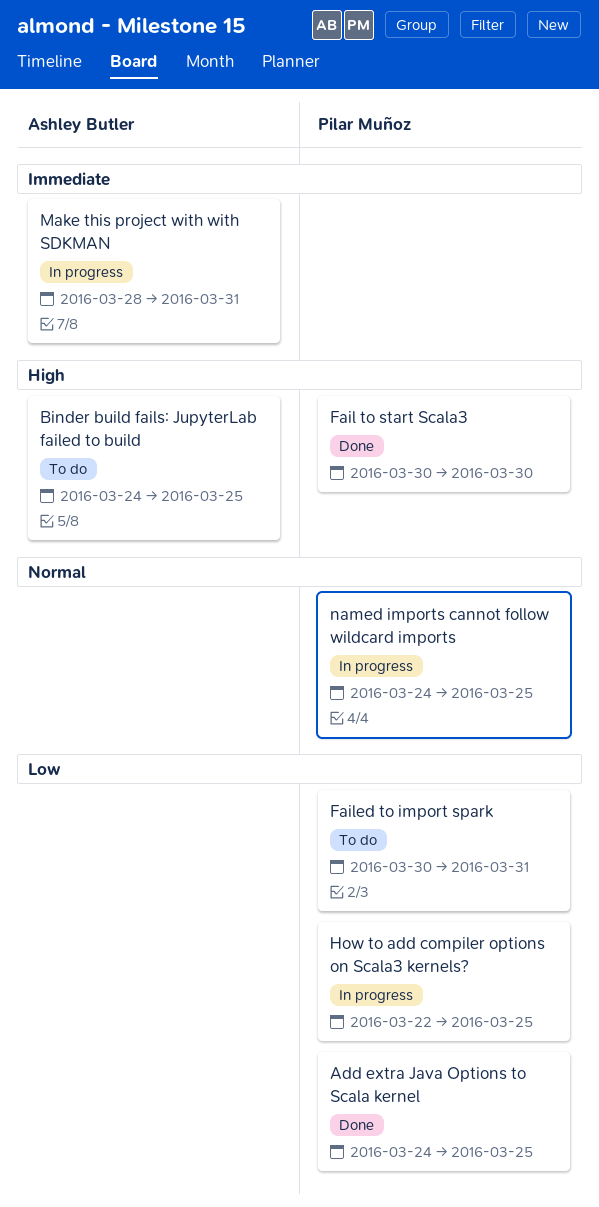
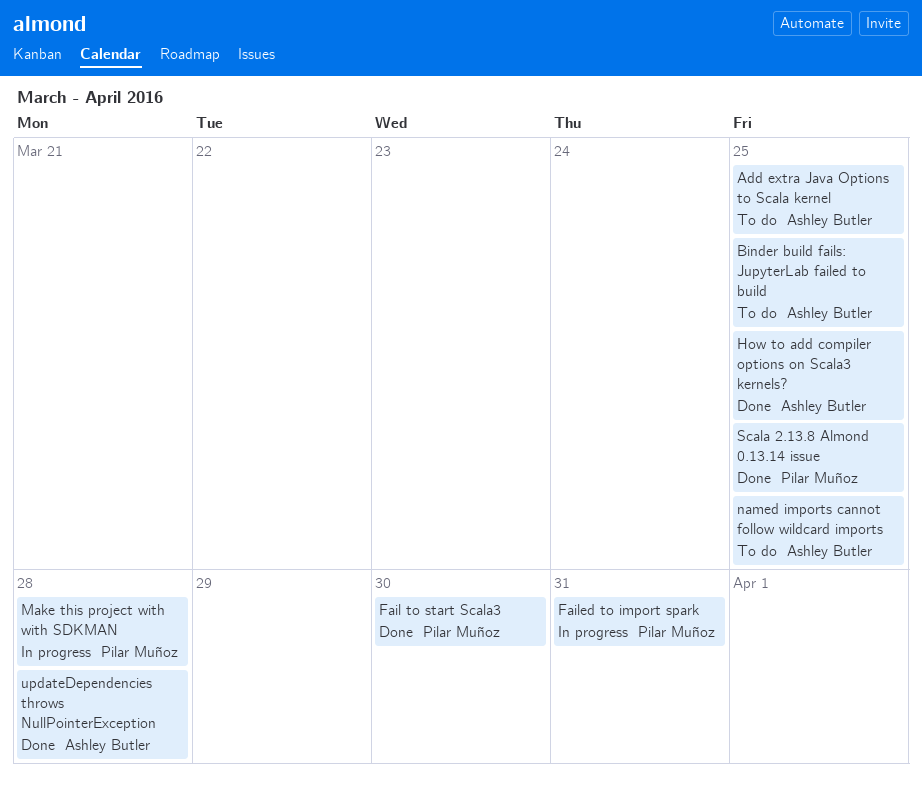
Add extra Java Options to Scala kernel, status: Done -> To do
Add extra Java Options to Scala kernel, owner: Pilar Muñoz -> Ashley Butler
Failed to import spark, status: To do -> In progress
How to add compiler options on Scala3 kernels?, status: In progress -> Done
How to add compiler options on Scala3 kernels?, owner: Pilar Muñoz -> Ashley Butler
Make this project with with SDKMAN, owner: Ashley Butler -> Pilar Muñoz
Make this project with with SDKMAN, due: Mar 31 -> Mar 28
named imports cannot follow wildcard imports, status: In progress -> To do
named imports cannot follow wildcard imports, owner: Pilar Muñoz -> Ashley Butler
Scala 2.13.8 Almond 0.13.14 issue: none -> present
updateDependencies throws NullPointerException: none -> present

